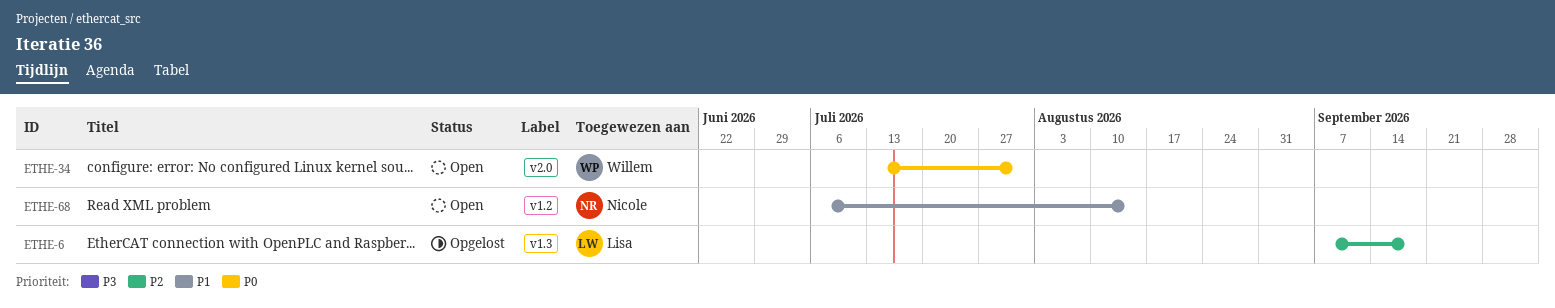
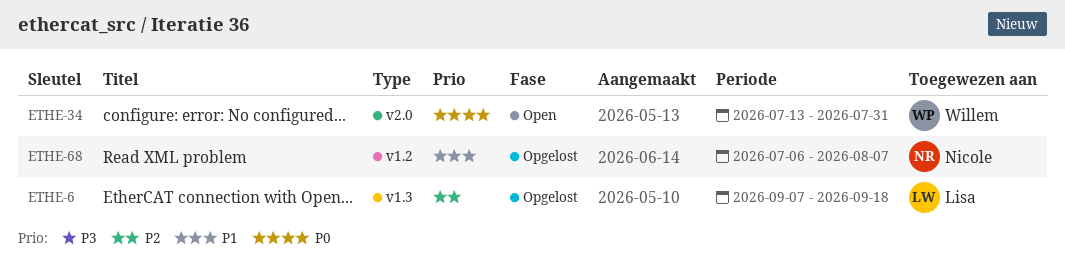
ETHE-68, status: Open -> Opgelost
ETHE-68, due: Aug 14 -> Aug 7

